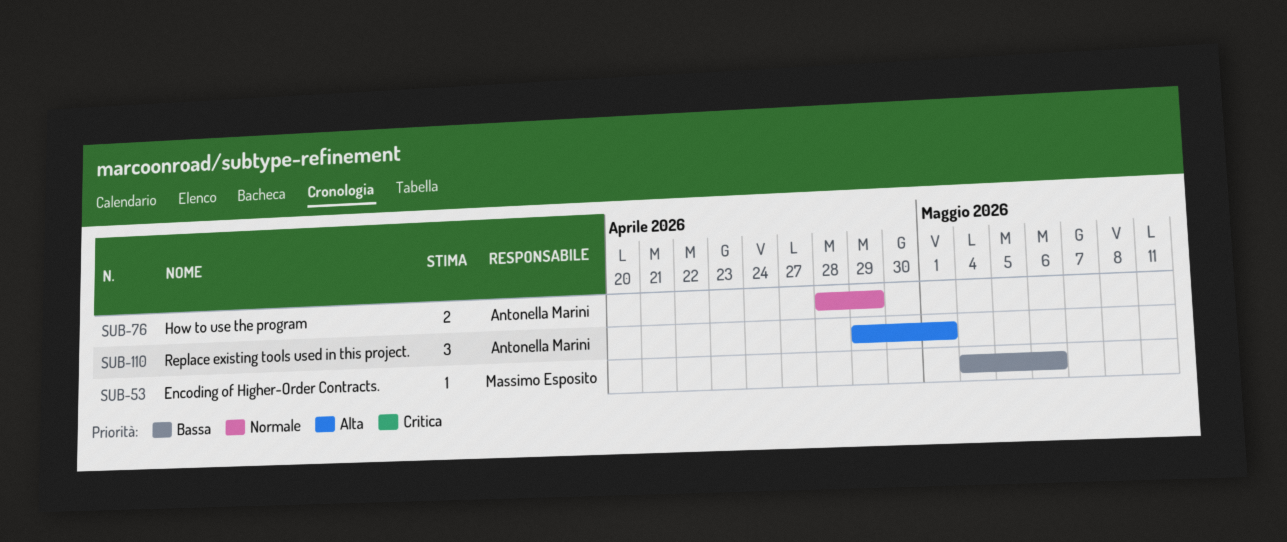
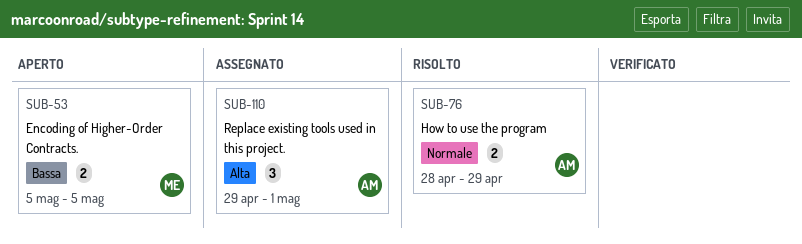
SUB-53, estimate: 1 -> 2
SUB-53, start: May 4 -> May 5
SUB-53, due: May 6 -> May 5

